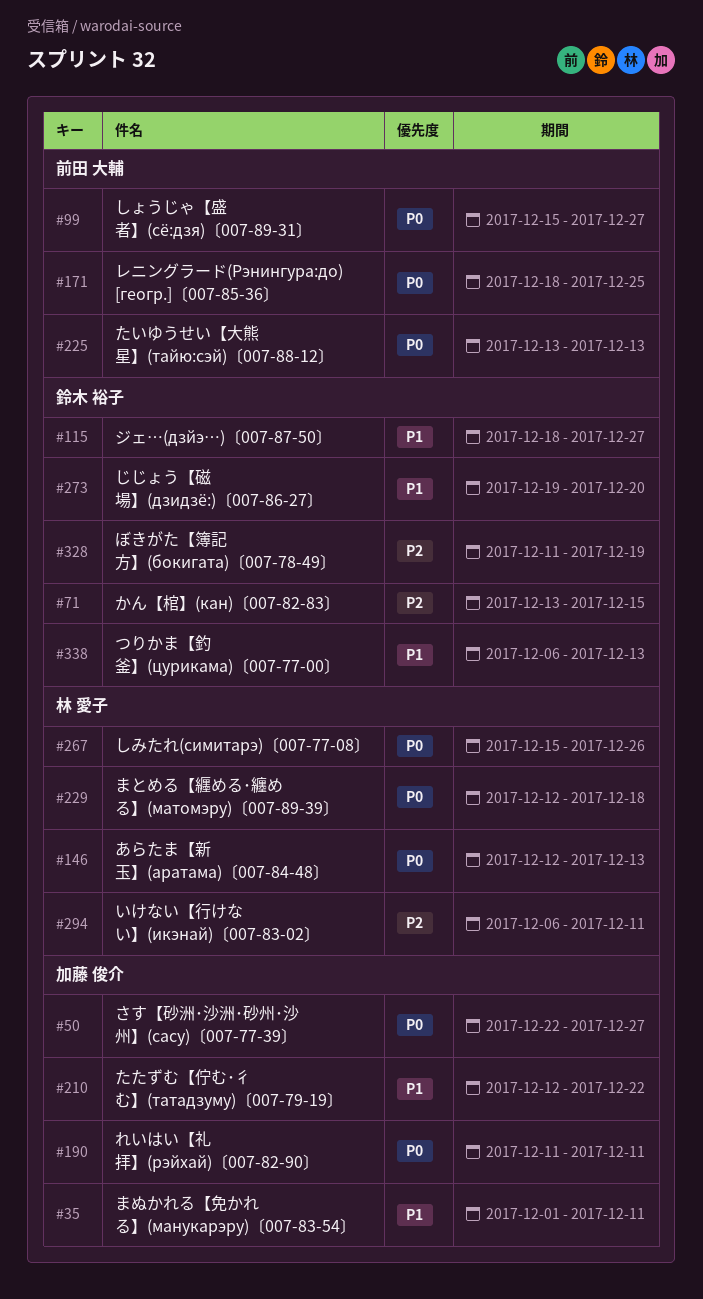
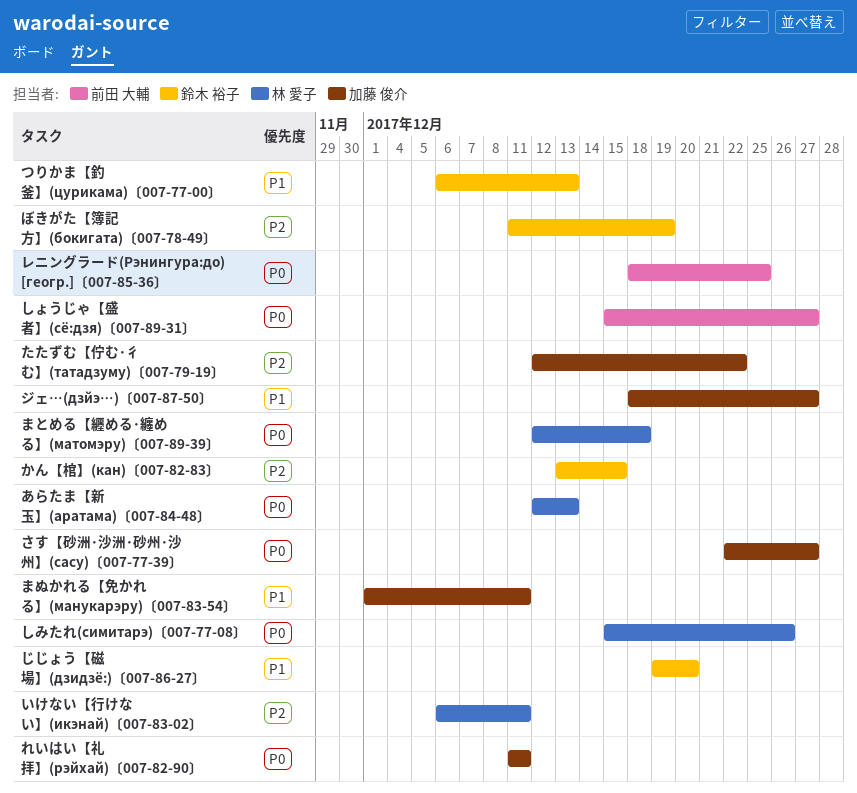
たいゆうせい【大熊星】(тайю:сэй)〔007-88-12〕: present -> none
たたずむ【佇む･彳む】(татадзуму)〔007-79-19〕, priority: P1 -> P2
ジェ…(дзйэ…)〔007-87-50〕, owner: 鈴木 裕子 -> 加藤 俊介

